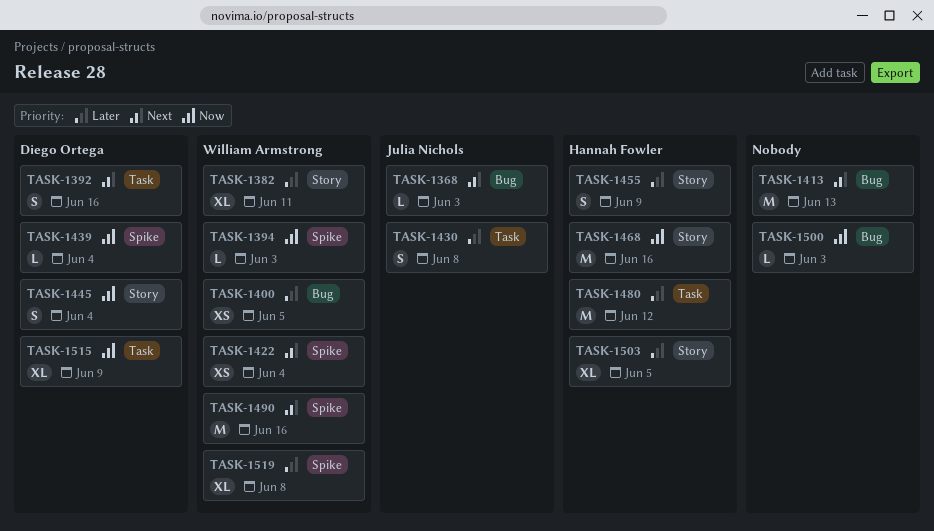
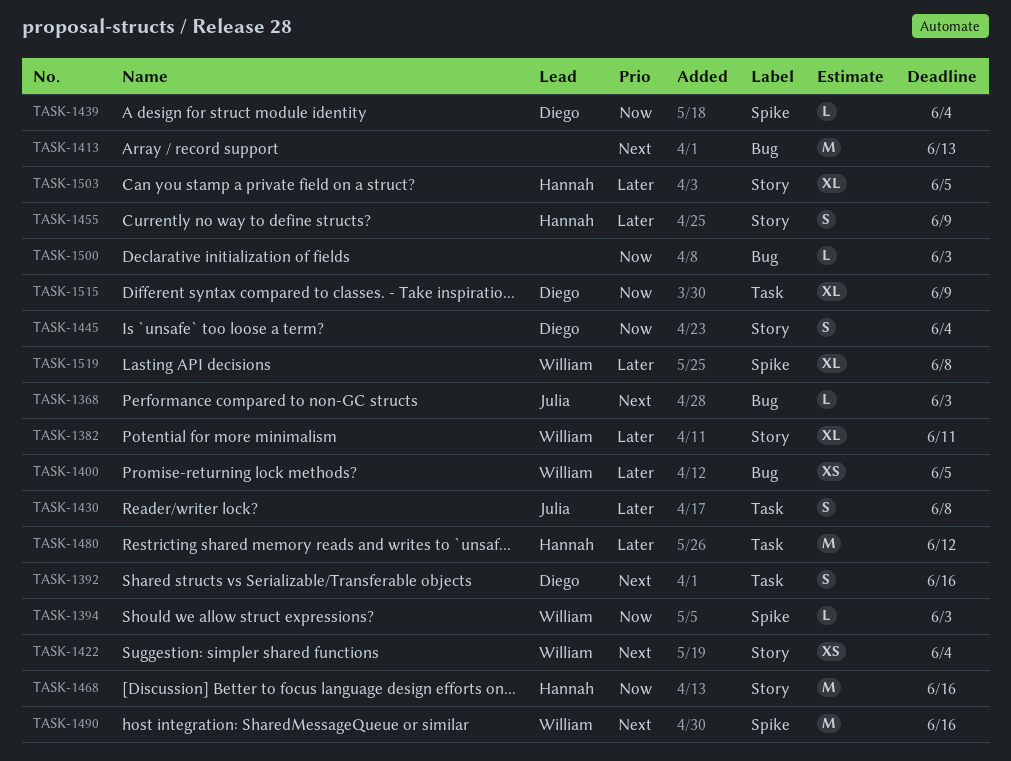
TASK-1422, label: Spike -> Story

